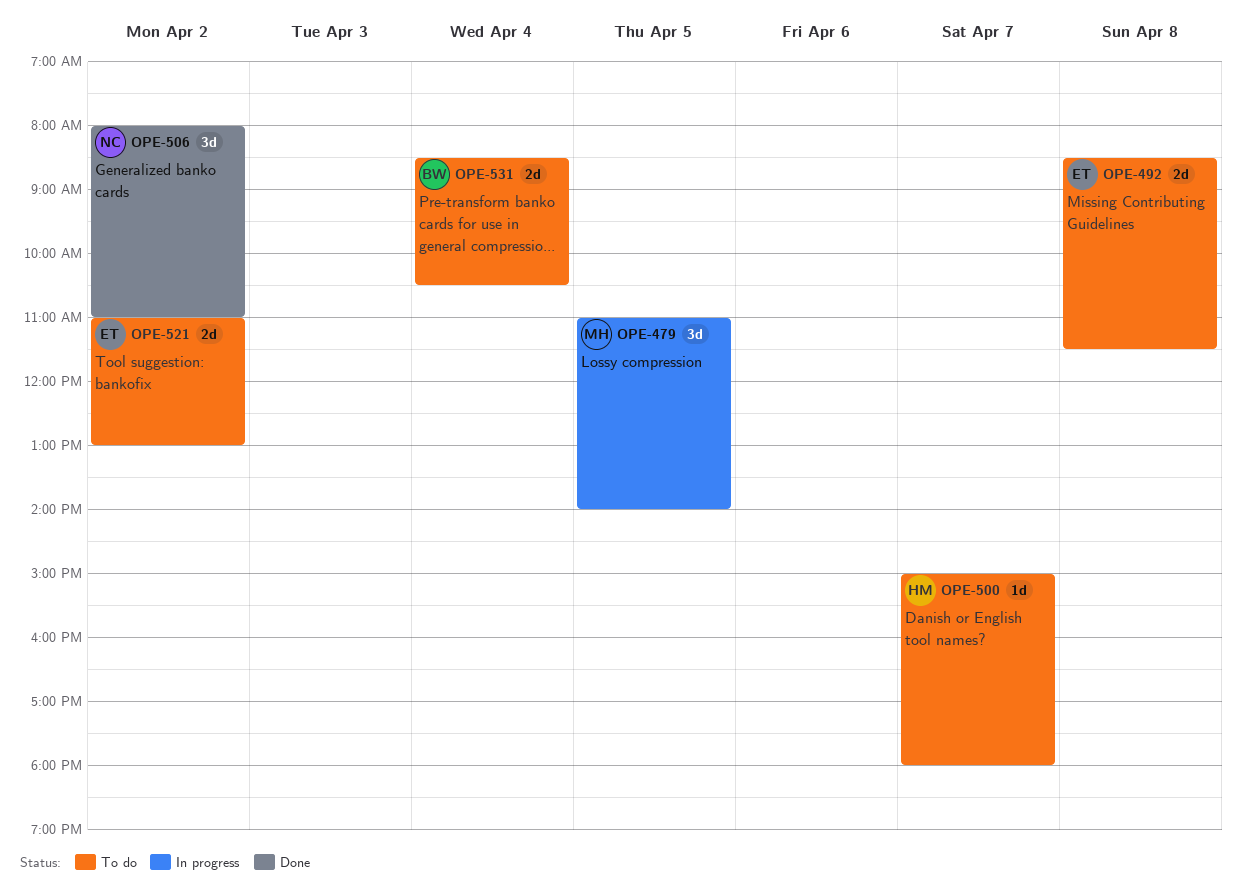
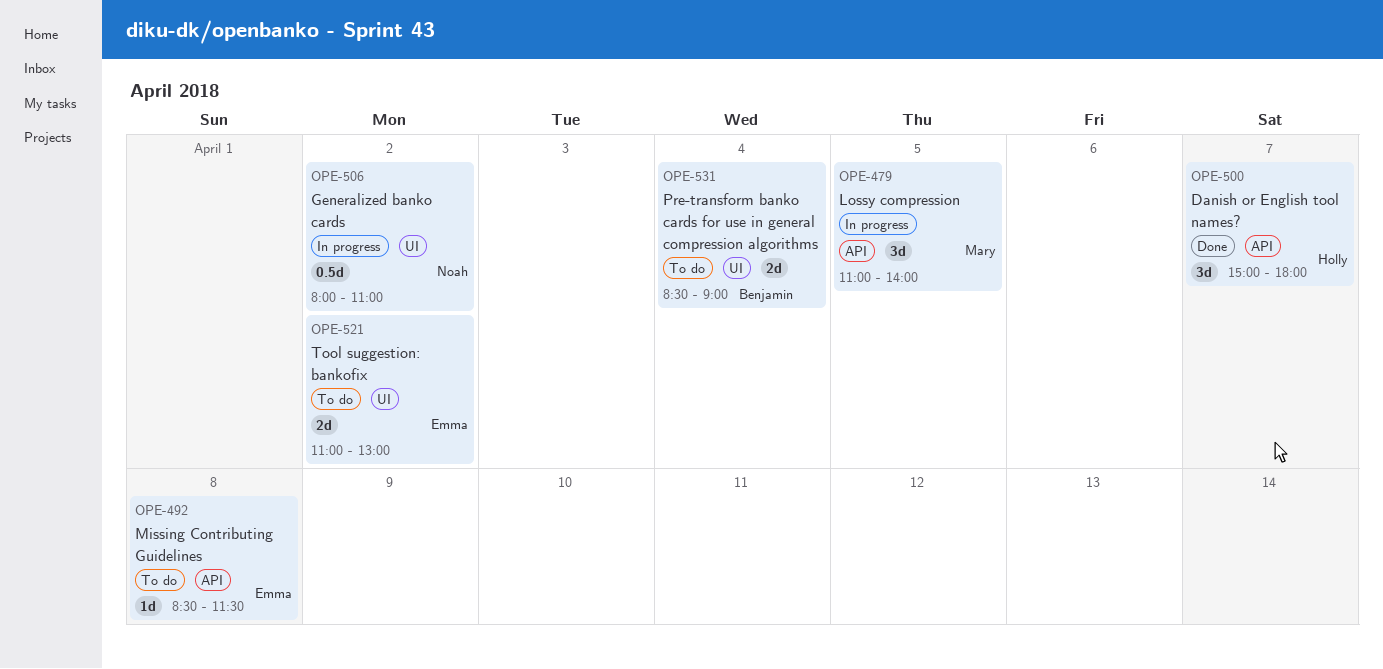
OPE-492, estimate: 2d -> 1d
OPE-500, status: To do -> Done
OPE-500, estimate: 1d -> 3d
OPE-506, status: Done -> In progress
OPE-506, estimate: 3d -> 0.5d
OPE-531, ends: 10:30 -> 09:00

